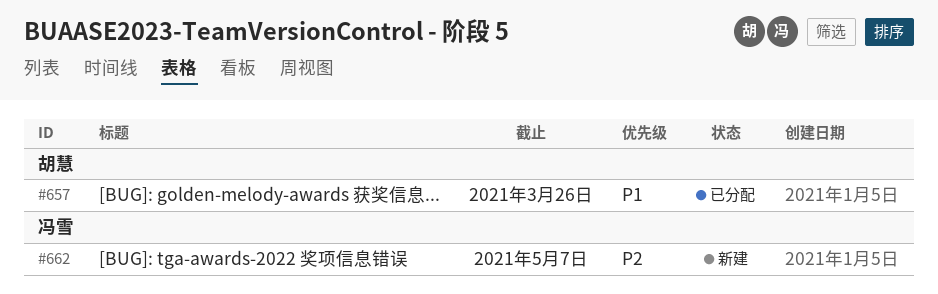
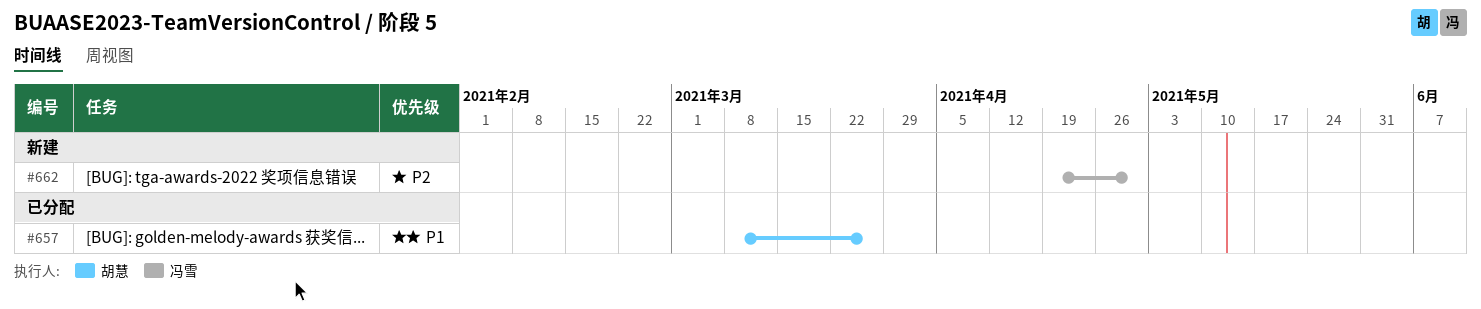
#662, due: May 7 -> Apr 30

